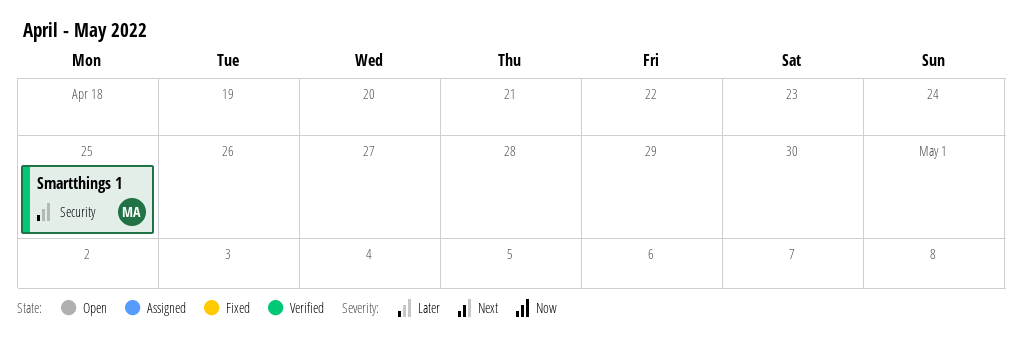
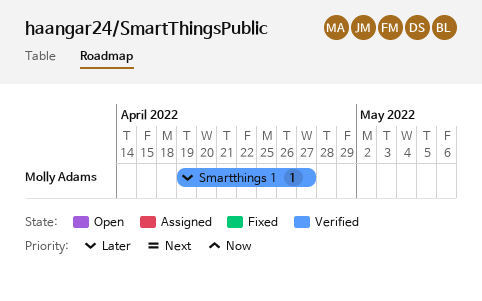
Smartthings 1, due: Apr 25 -> Apr 27

